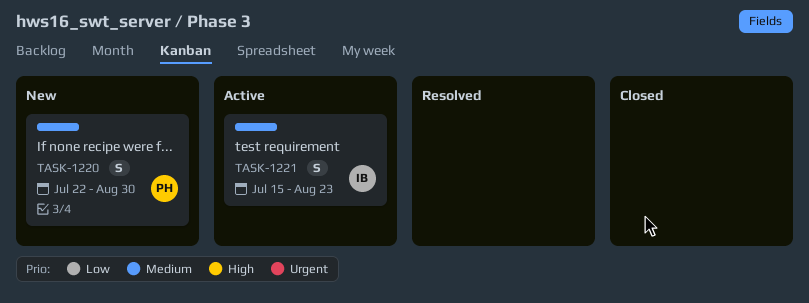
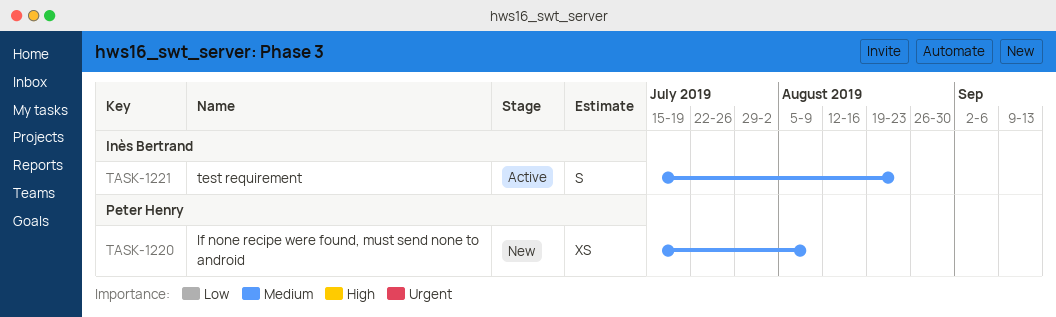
TASK-1220, estimate: S -> XS
TASK-1220, start: Jul 22 -> Jul 15
TASK-1220, due: Aug 30 -> Aug 9

